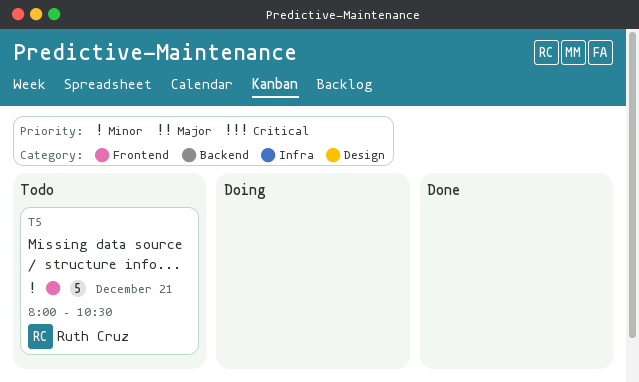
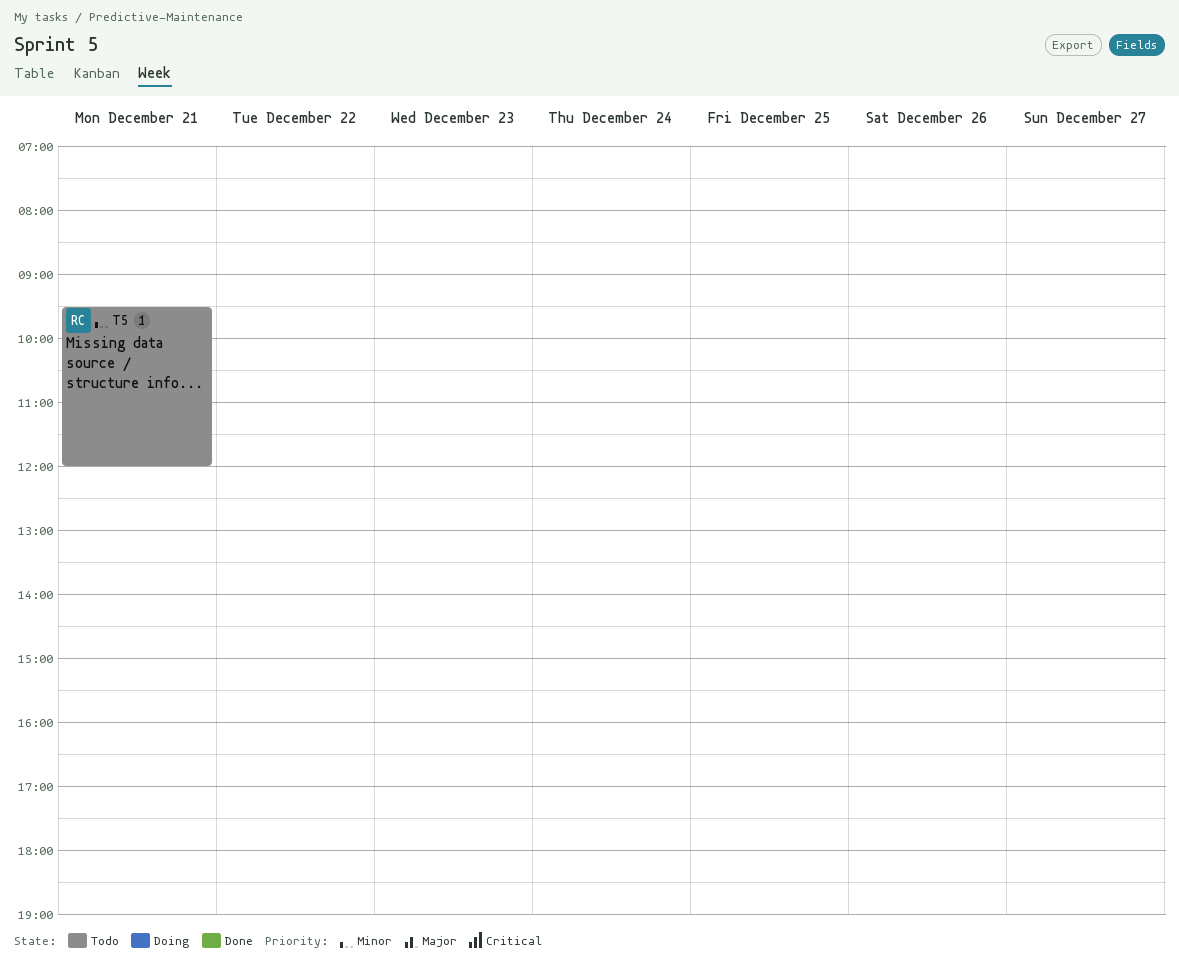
T5, estimate: 5 -> 1
T5, begins: 08:00 -> 09:30
T5, ends: 10:30 -> 12:00

